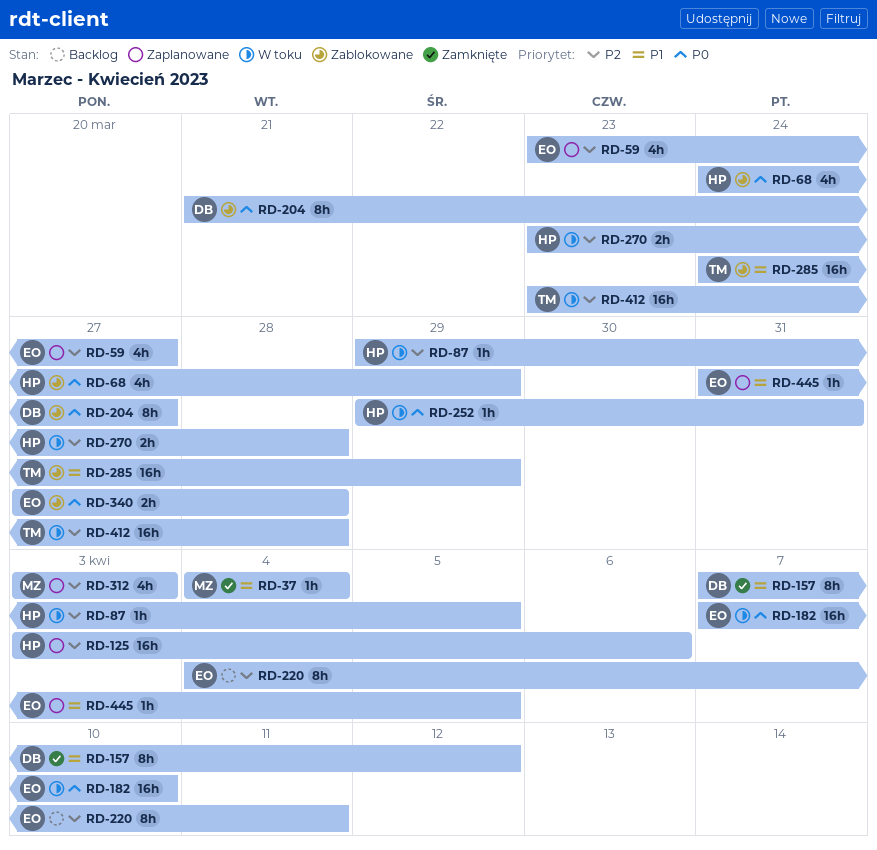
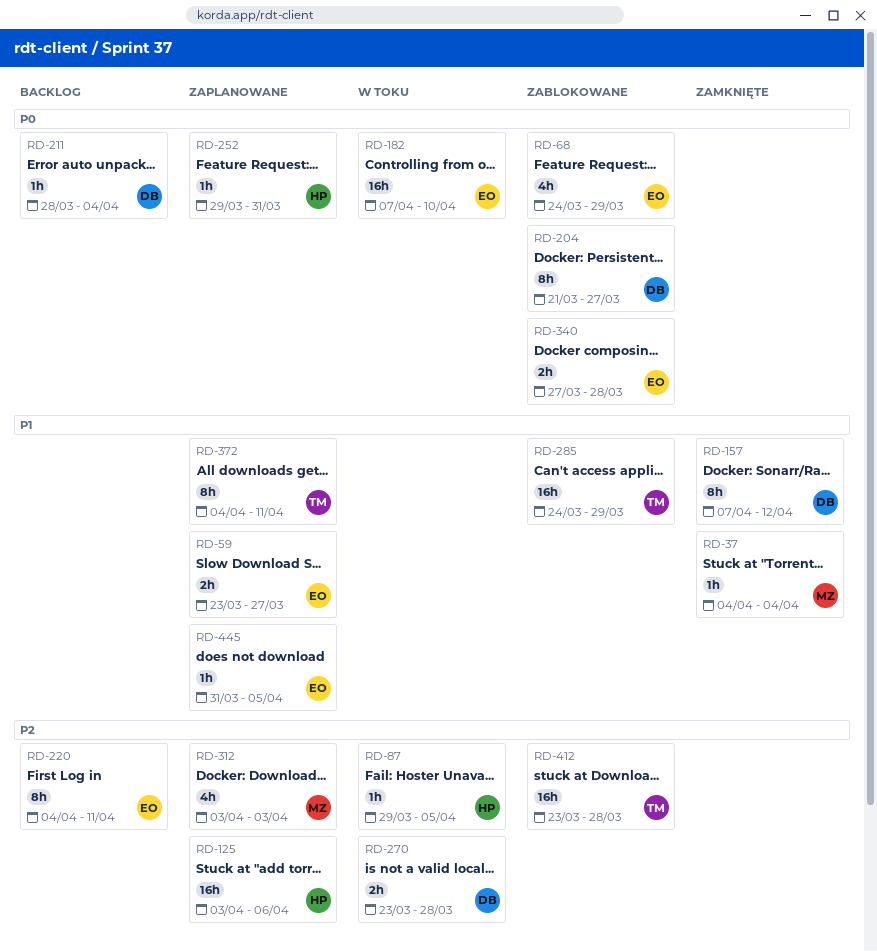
RD-59, priority: P2 -> P1
RD-59, estimate: 4h -> 2h
RD-68, owner: HP -> EO
RD-211: none -> present
RD-252, status: W toku -> Zaplanowane
RD-270, owner: HP -> DB
RD-372: none -> present
RD-412, status: W toku -> Zablokowane

